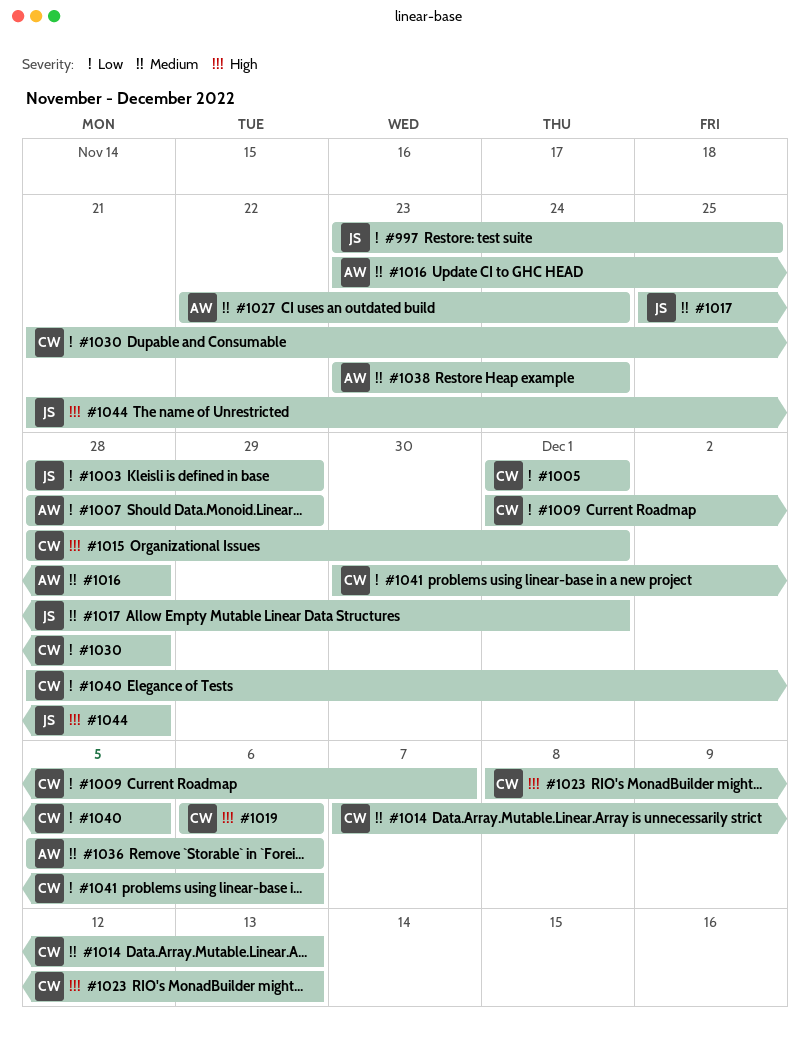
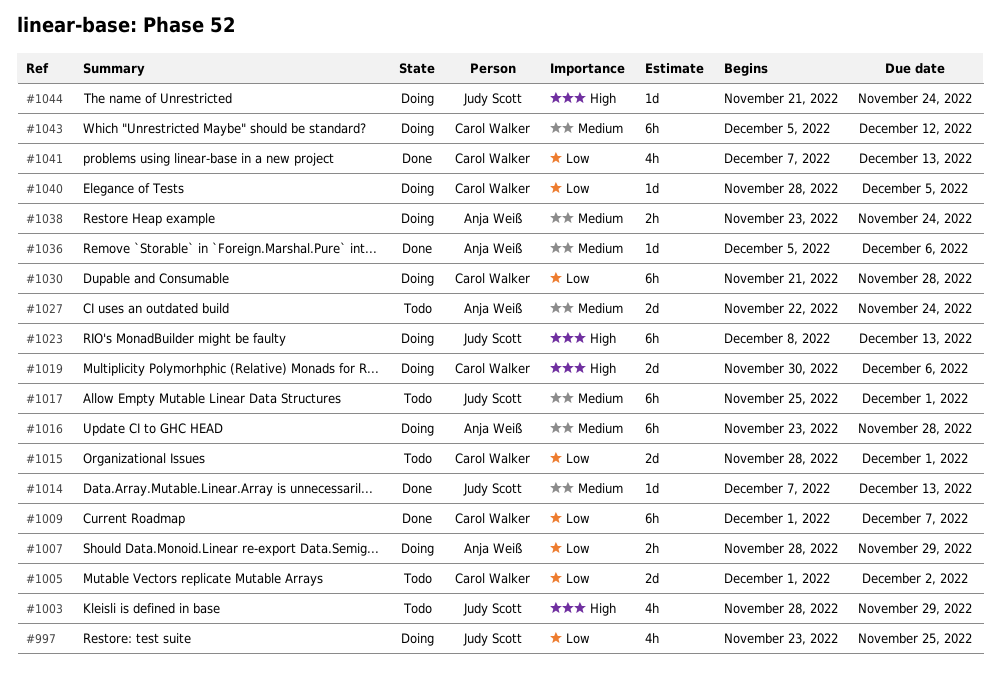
#1003, priority: Low -> High
#1005, due: Dec 1 -> Dec 2
#1014, owner: Carol Walker -> Judy Scott
#1015, priority: High -> Low
#1019, start: Dec 6 -> Nov 30
#1023, owner: Carol Walker -> Judy Scott
#1041, start: Nov 30 -> Dec 7
#1041, due: Dec 6 -> Dec 13
#1043: none -> present
#1044, due: Nov 28 -> Nov 24

